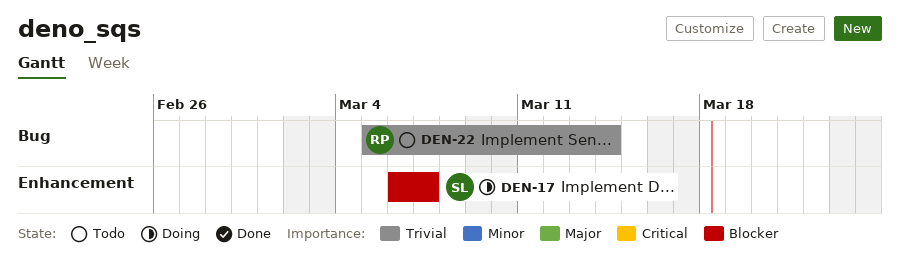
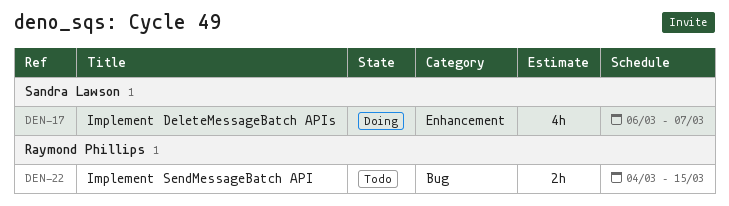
DEN-22, start: Mar 5 -> Mar 4
DEN-22, due: Mar 14 -> Mar 15

